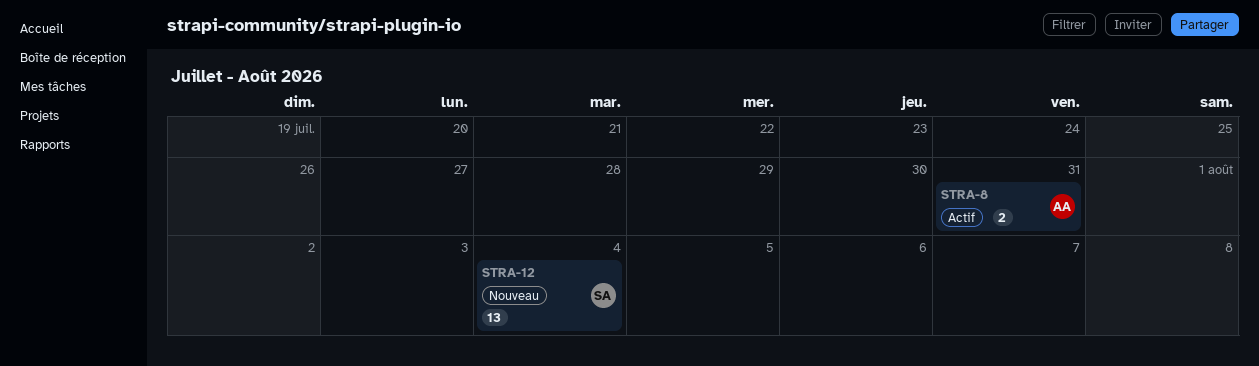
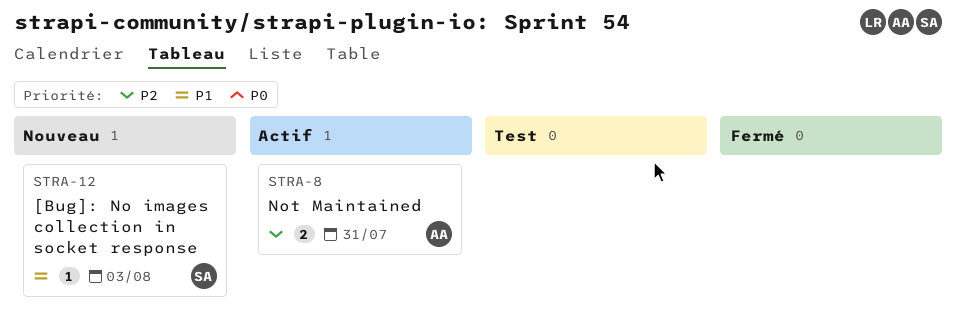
STRA-12, estimate: 13 -> 1
STRA-12, due: Aug 4 -> Aug 3

